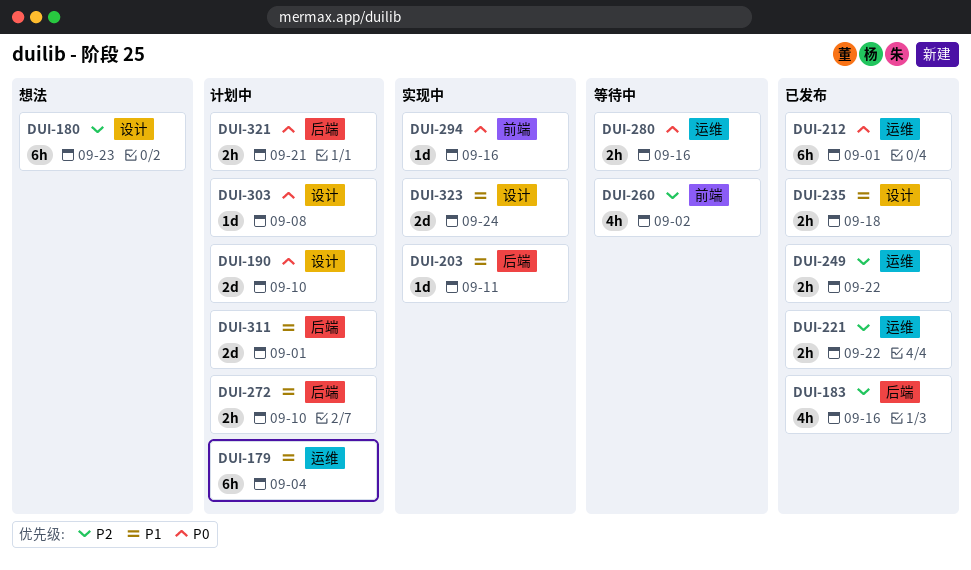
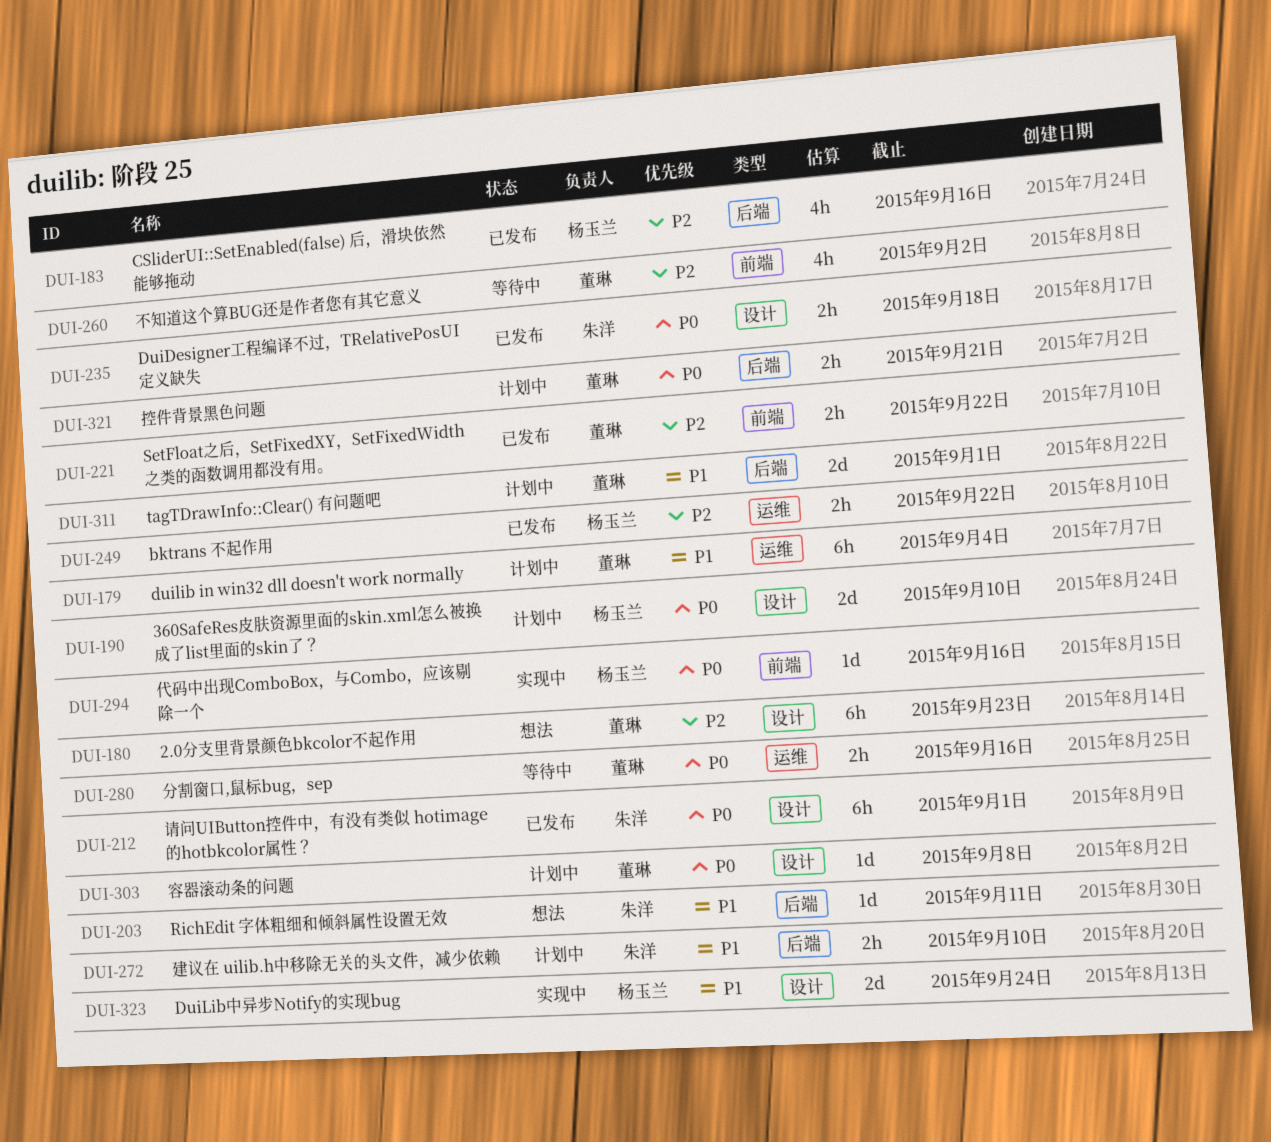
DUI-203, status: 实现中 -> 想法
DUI-212, label: 运维 -> 设计
DUI-221, label: 运维 -> 前端
DUI-235, priority: P1 -> P0

